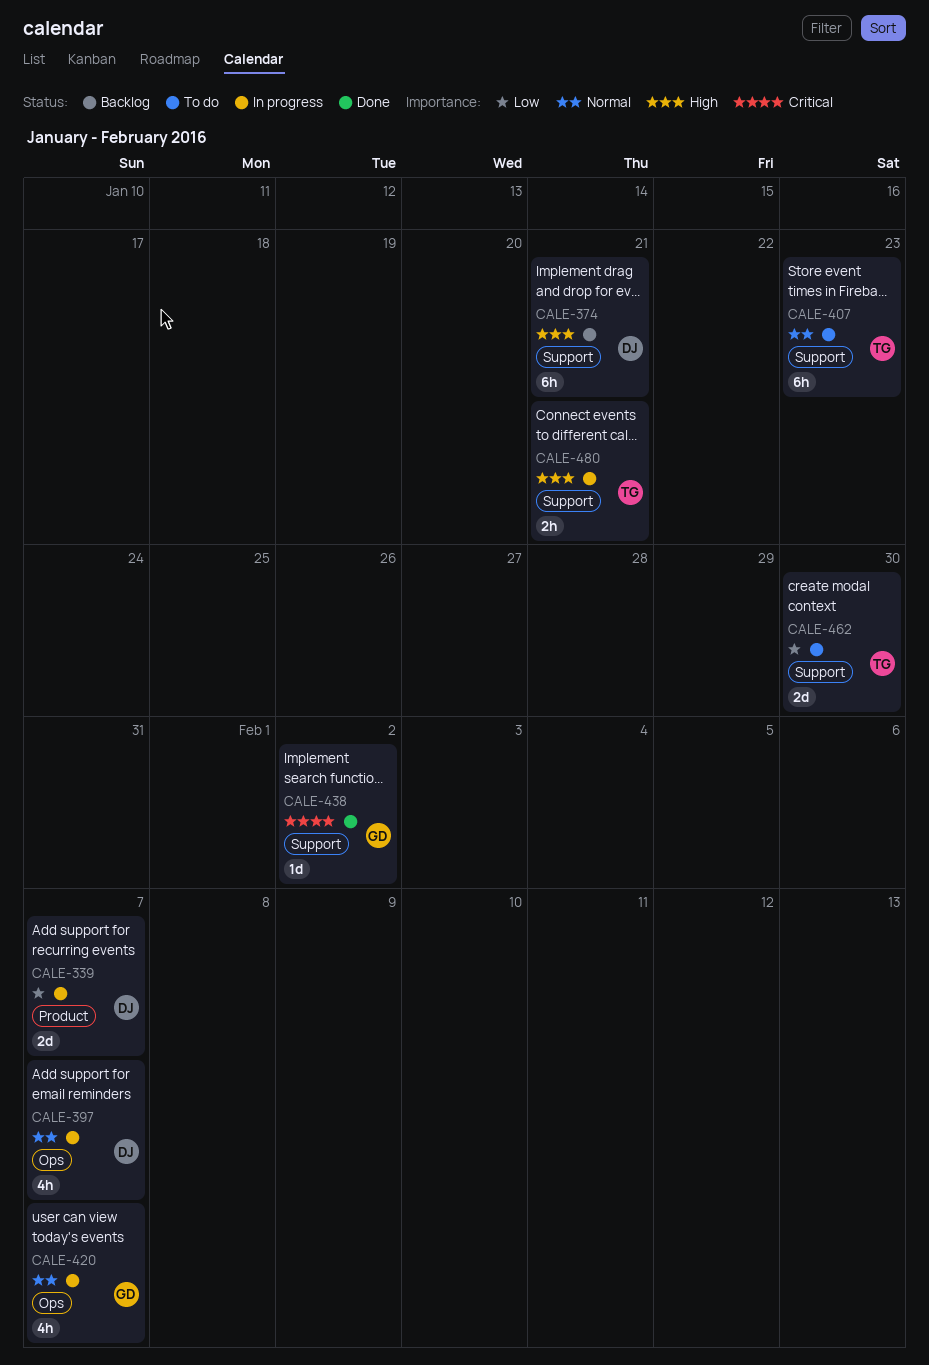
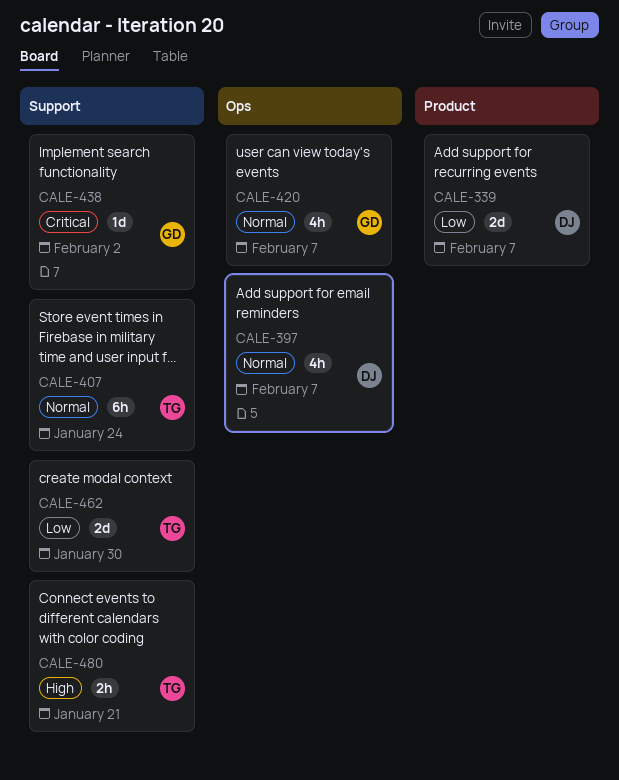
CALE-374: present -> none
CALE-407, due: Jan 23 -> Jan 24

